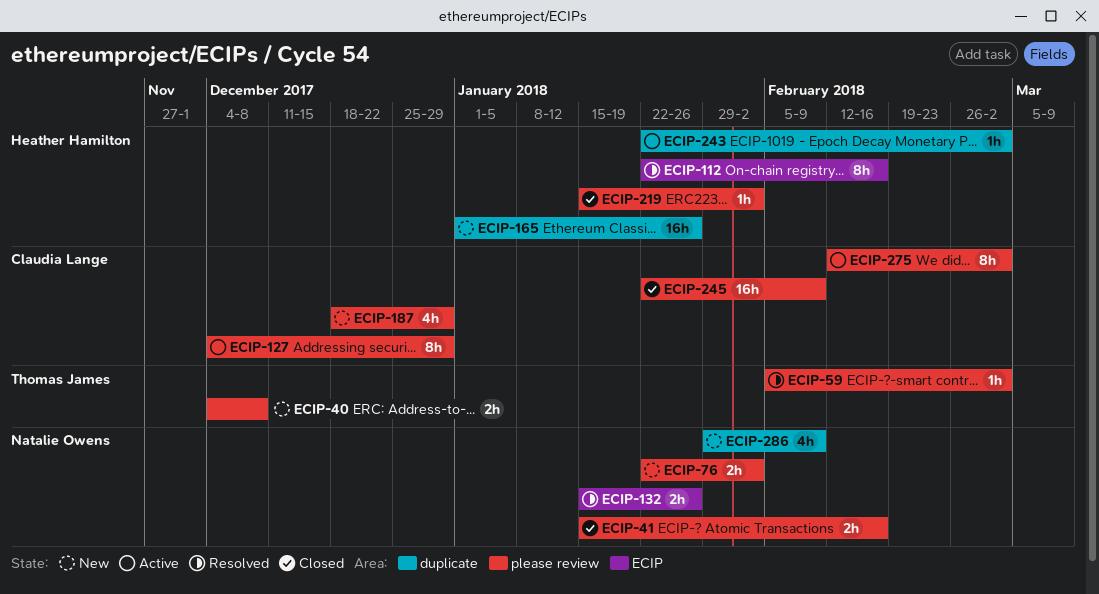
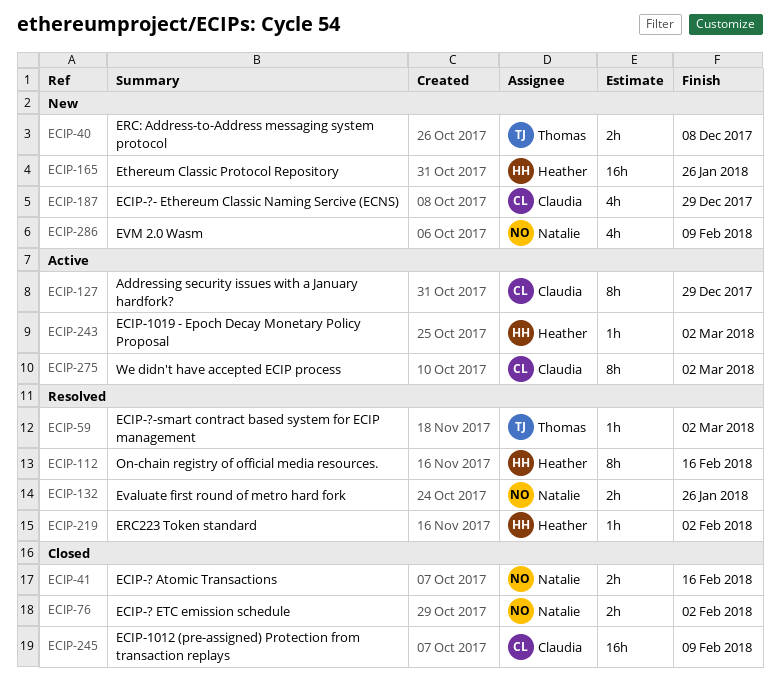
ECIP-76, status: New -> Closed
ECIP-219, status: Closed -> Resolved

